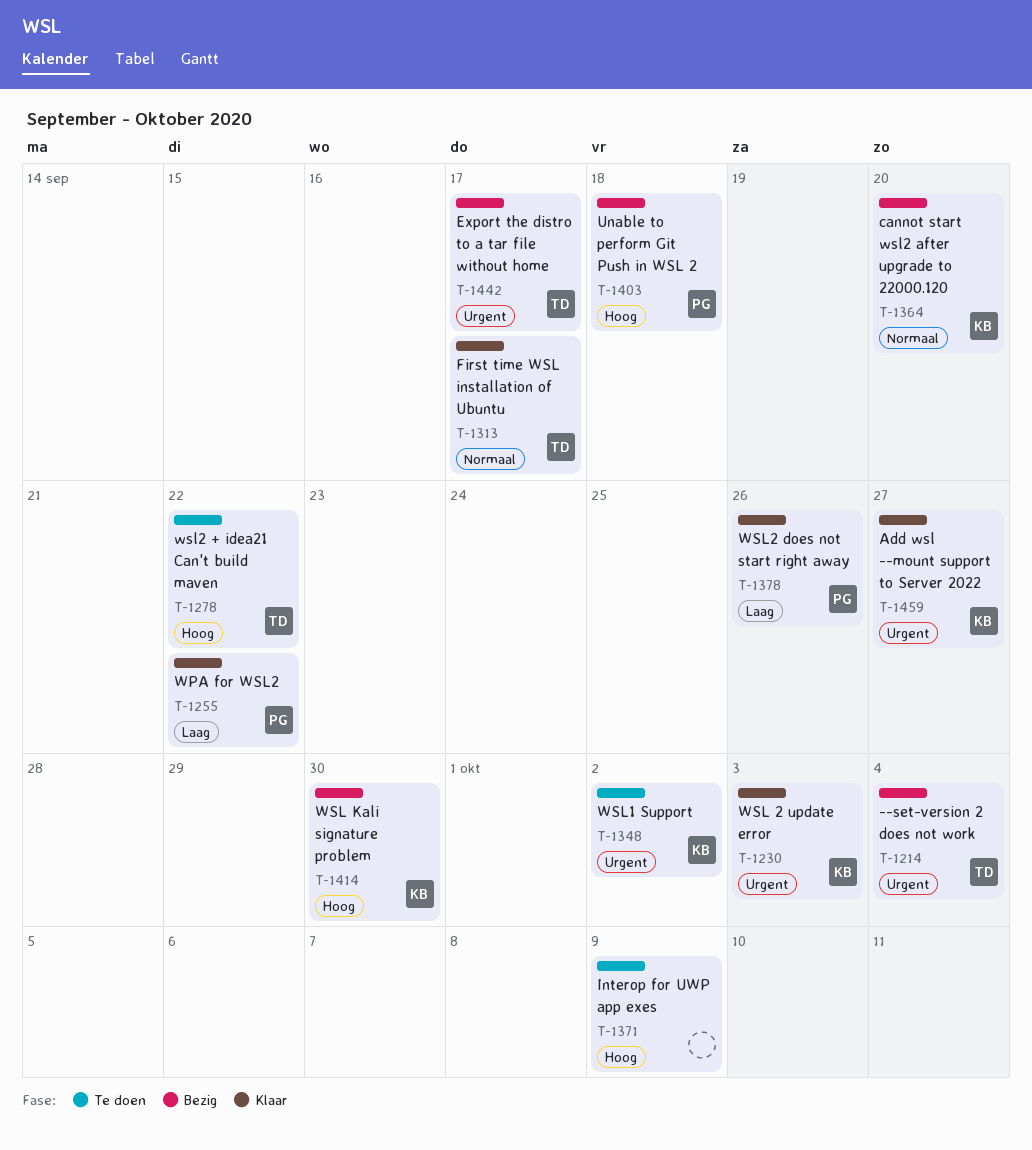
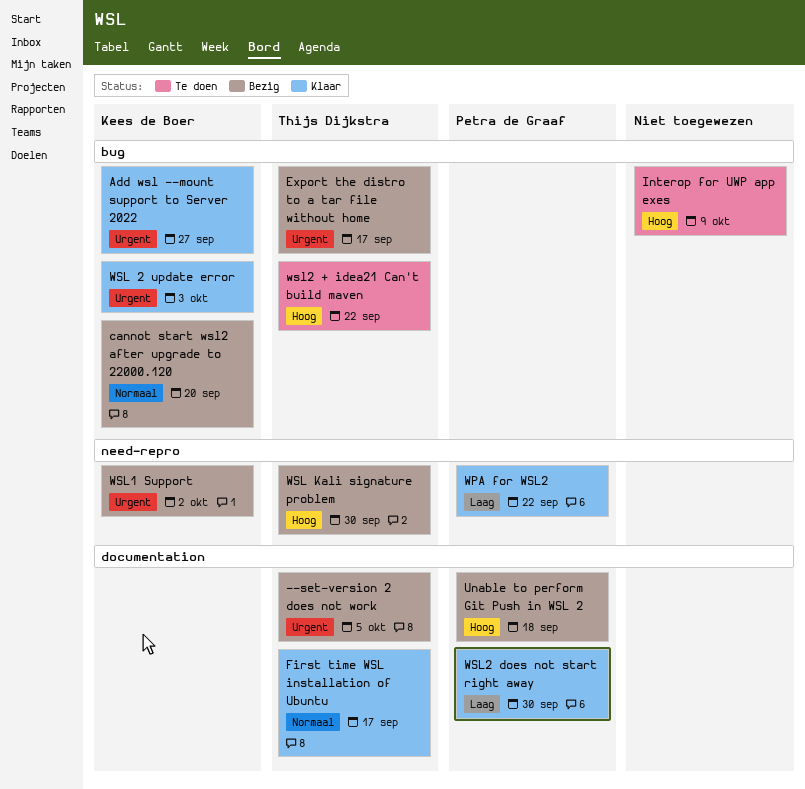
--set-version 2 does not work, due: Oct 4 -> Oct 5
WSL Kali signature problem, owner: Kees de Boer -> Thijs Dijkstra
WSL1 Support, status: Te doen -> Bezig
WSL2 does not start right away, due: Sep 26 -> Sep 30

